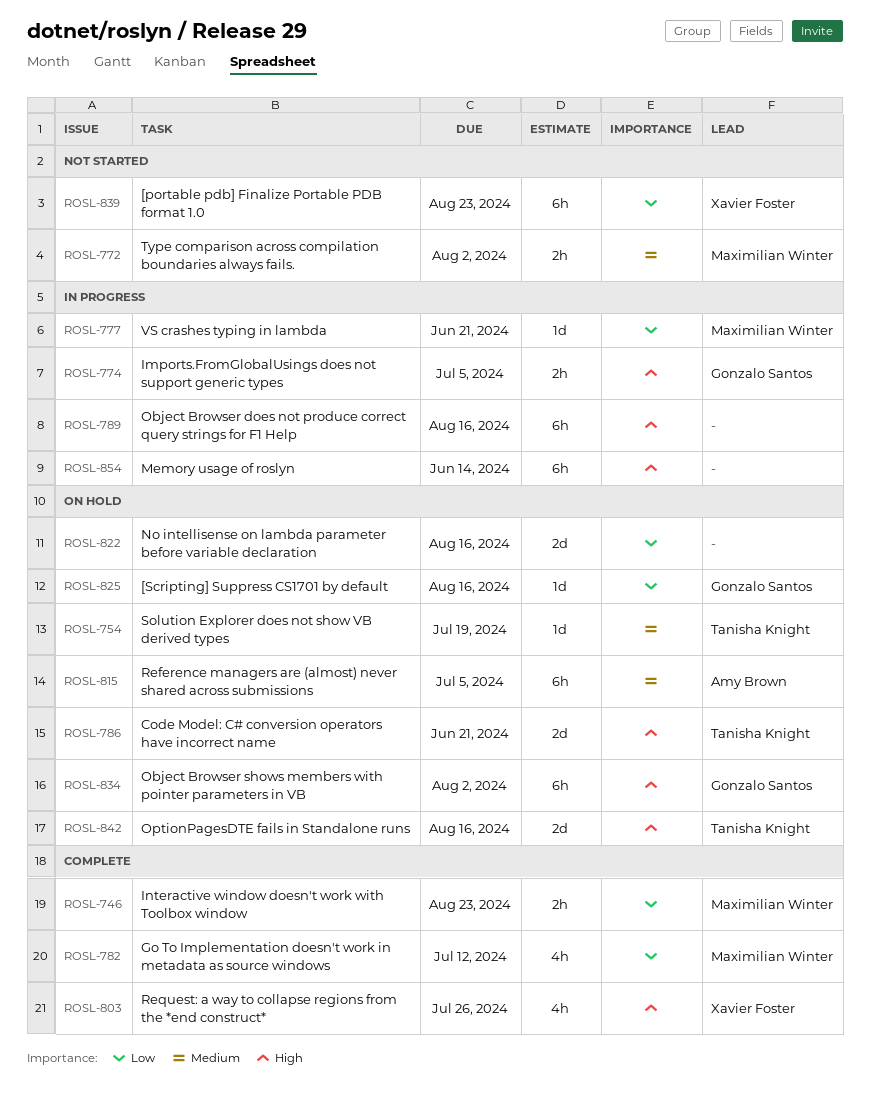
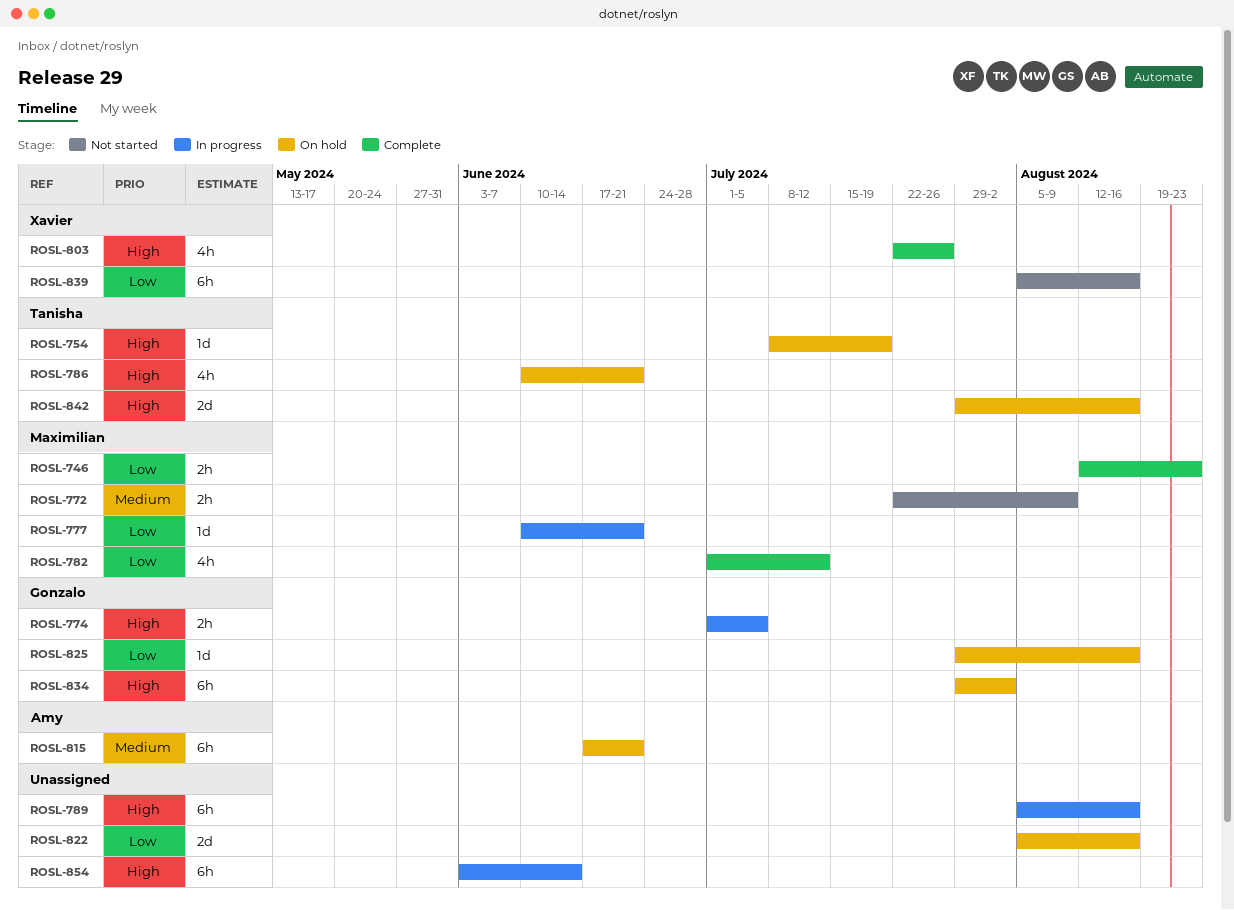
ROSL-754, priority: Medium -> High
ROSL-772, due: Aug 2 -> Aug 9
ROSL-786, estimate: 2d -> 4h
ROSL-815, due: Jul 5 -> Jun 21
ROSL-839, due: Aug 23 -> Aug 16

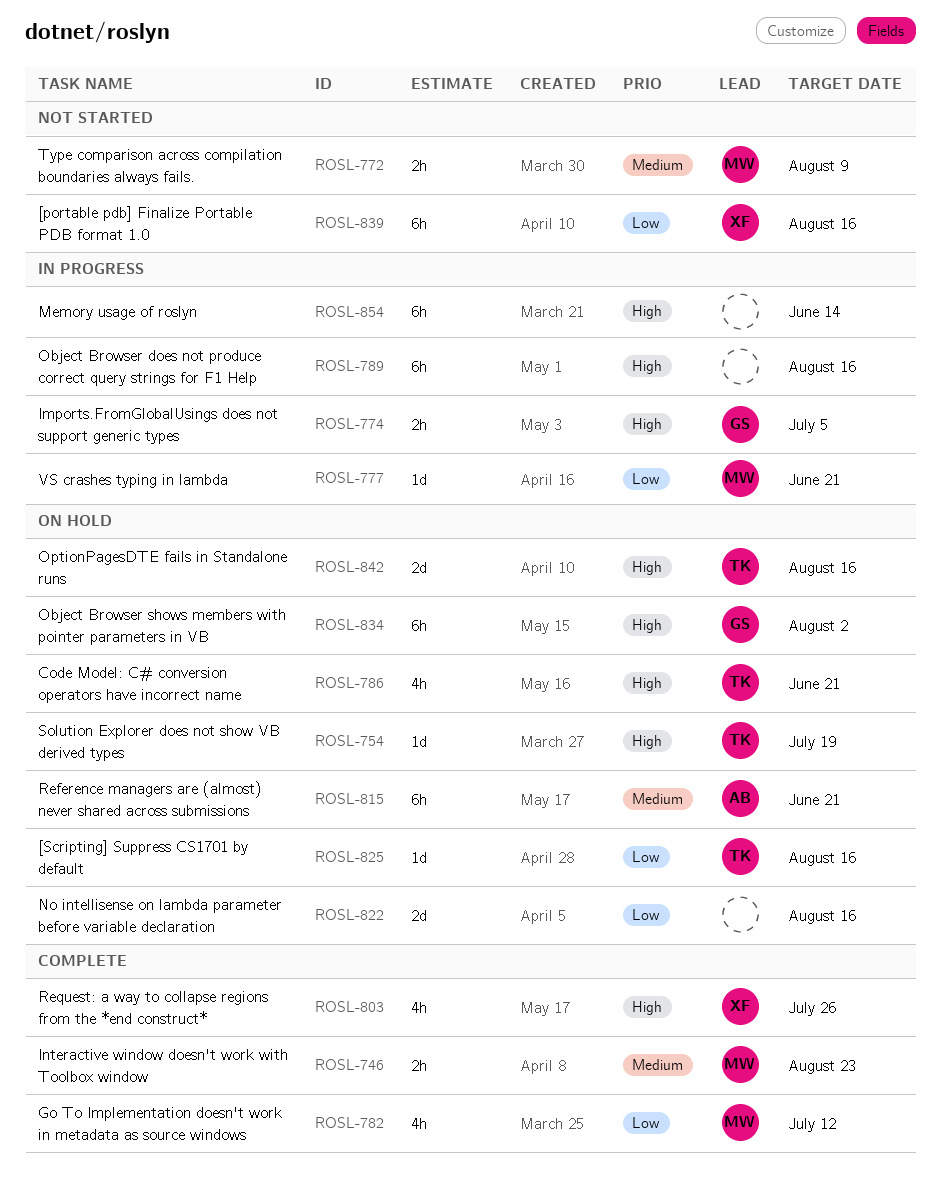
ROSL-746, priority: Low -> Medium
ROSL-825, owner: Gonzalo -> Tanisha

